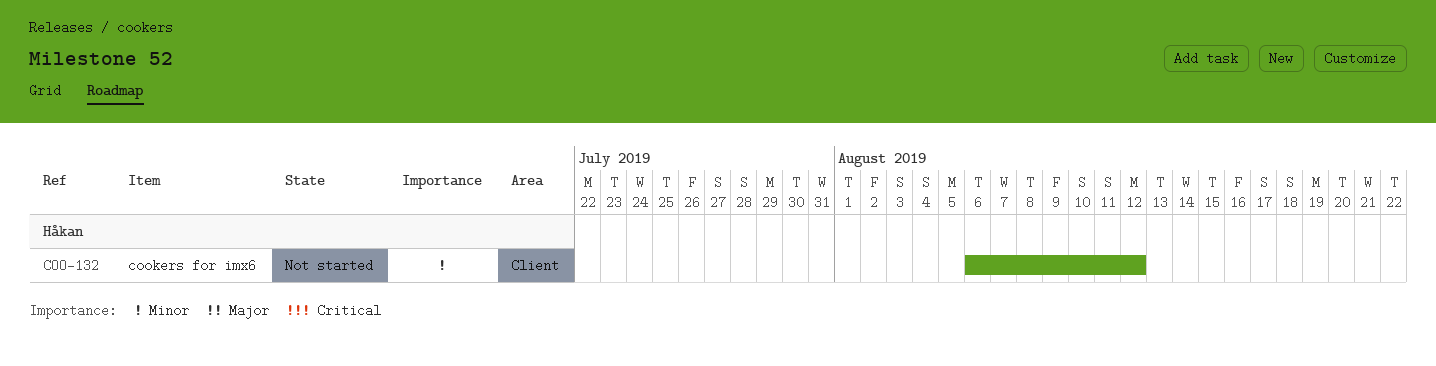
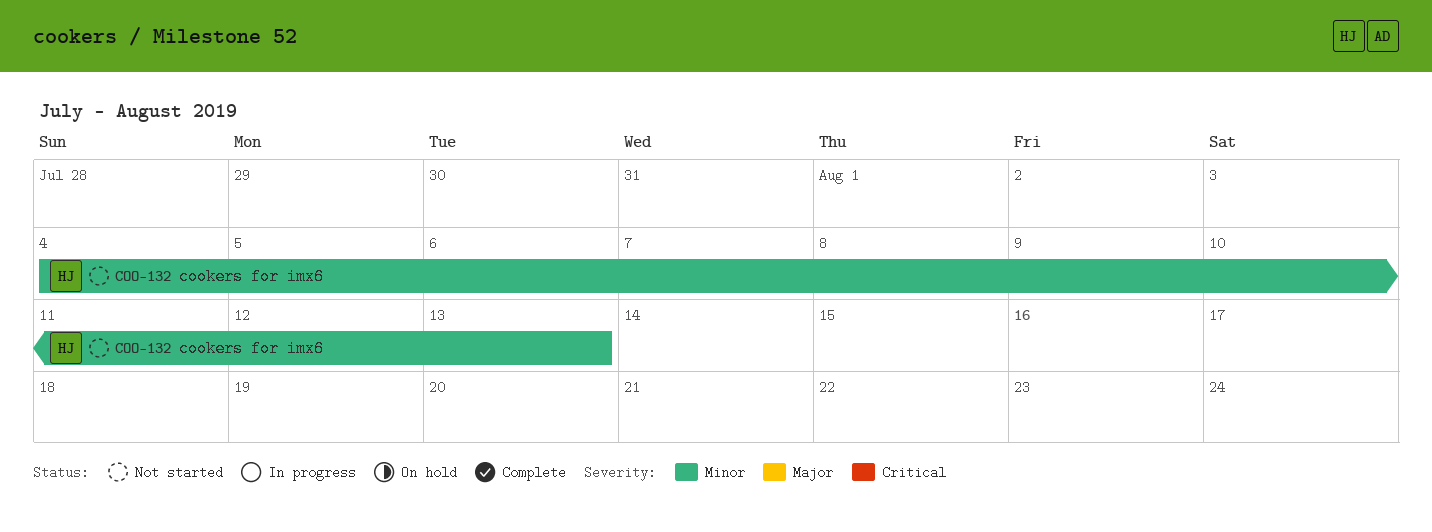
COO-132, start: Aug 6 -> Aug 4
COO-132, due: Aug 12 -> Aug 13

